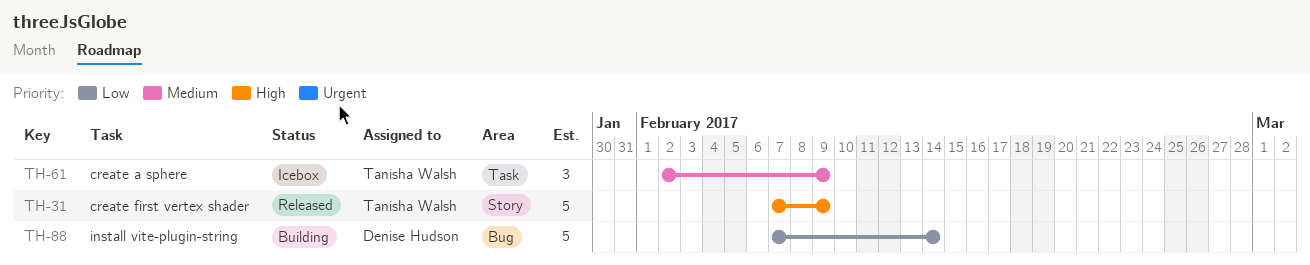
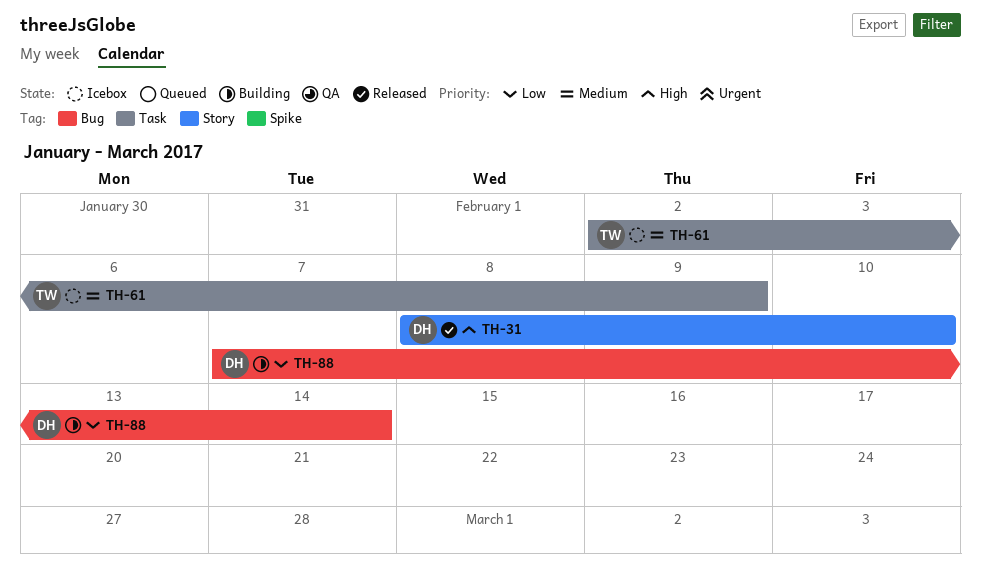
TH-31, owner: Tanisha Walsh -> Denise Hudson
TH-31, start: Feb 7 -> Feb 8
TH-31, due: Feb 9 -> Feb 10

